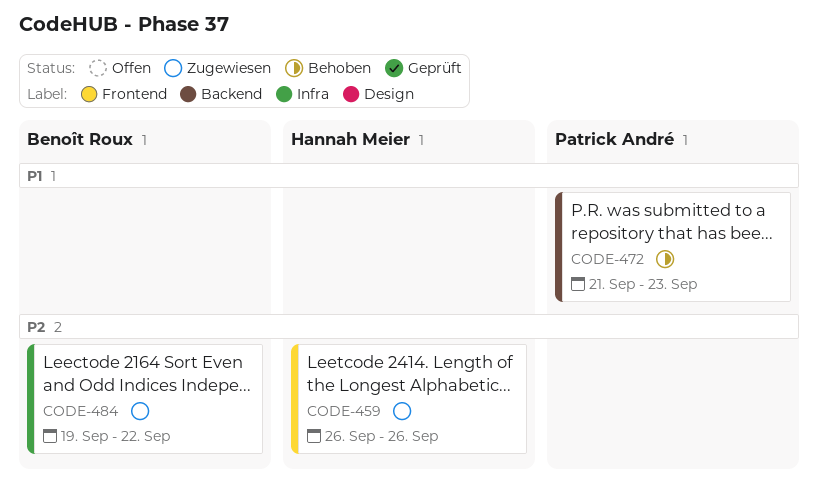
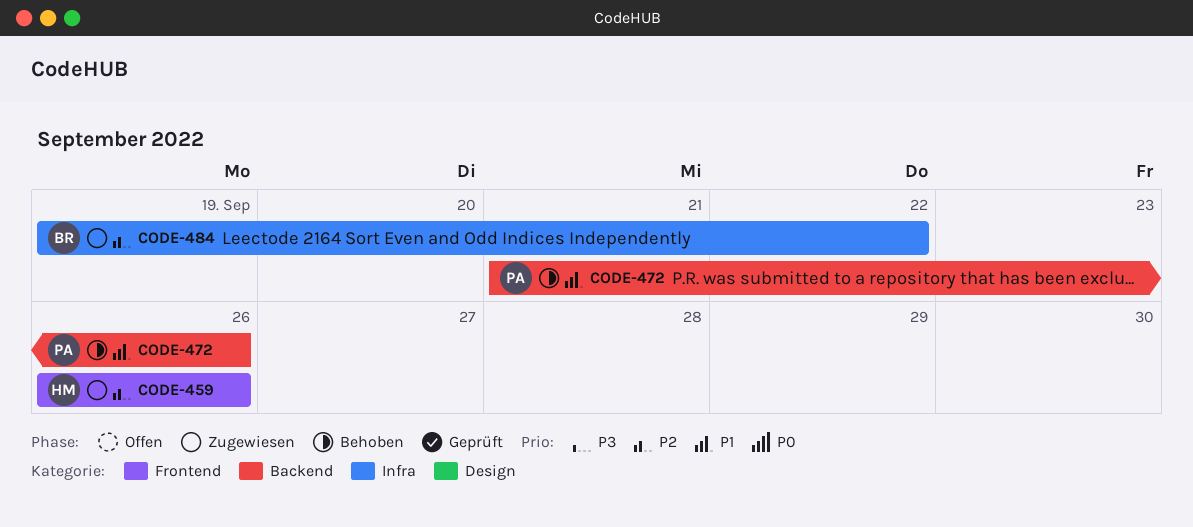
CODE-472, due: Sep 23 -> Sep 26

